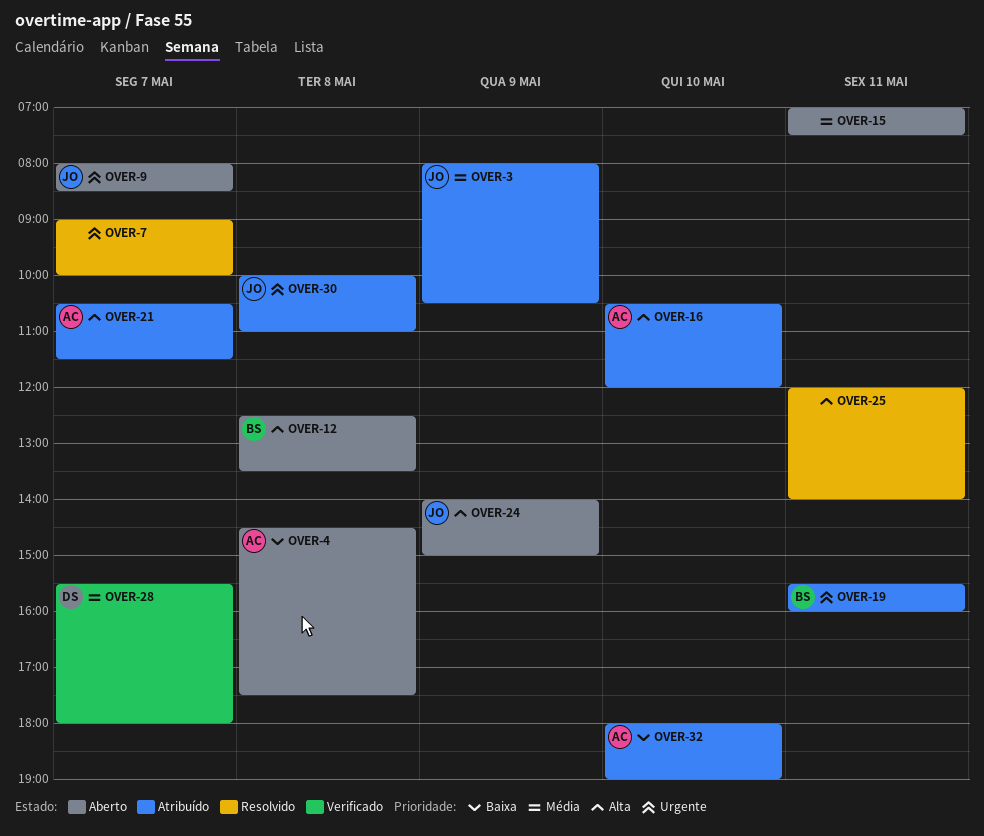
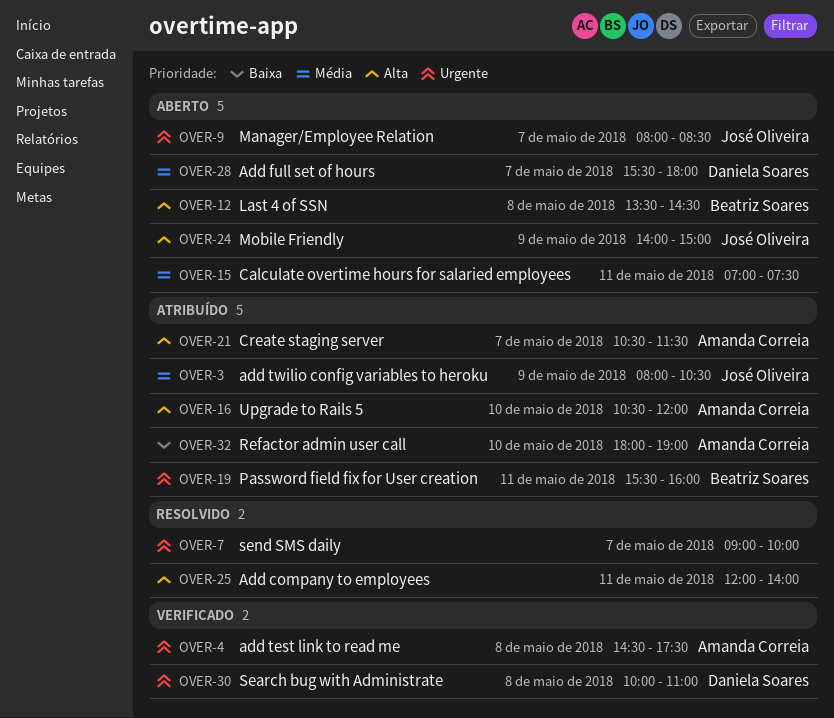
OVER-4, status: Aberto -> Verificado
OVER-4, priority: Baixa -> Urgente
OVER-12, begins: 12:30 -> 13:30
OVER-12, ends: 13:30 -> 14:30
OVER-28, status: Verificado -> Aberto
OVER-30, status: Atribuído -> Verificado
OVER-30, owner: José Oliveira -> Daniela Soares

